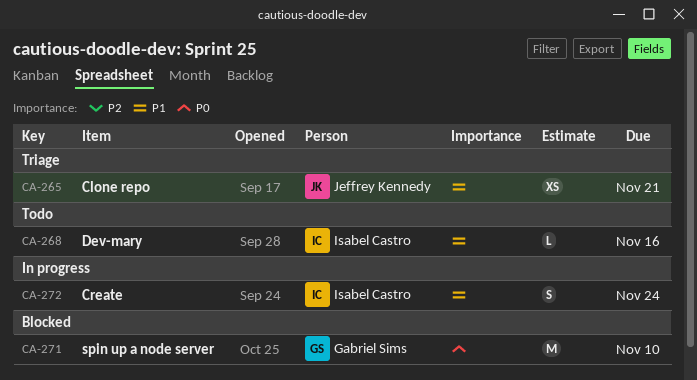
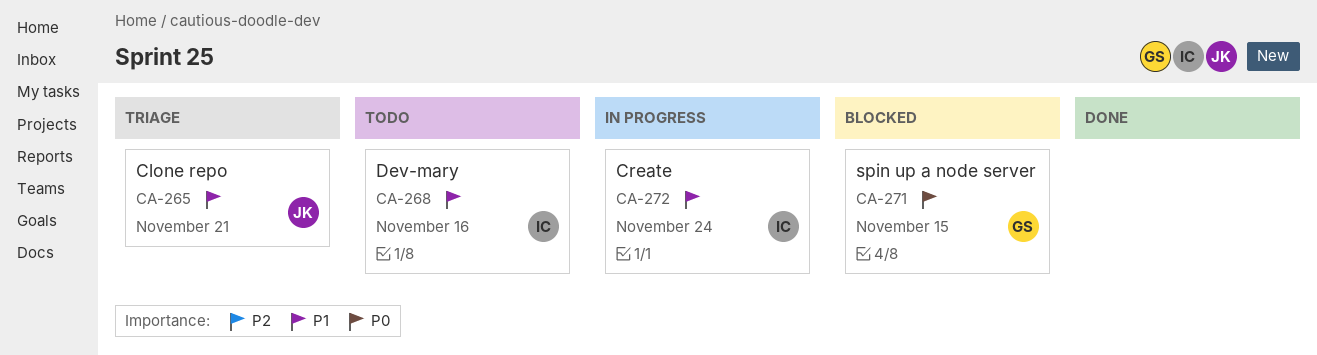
CA-271, due: Nov 10 -> Nov 15

